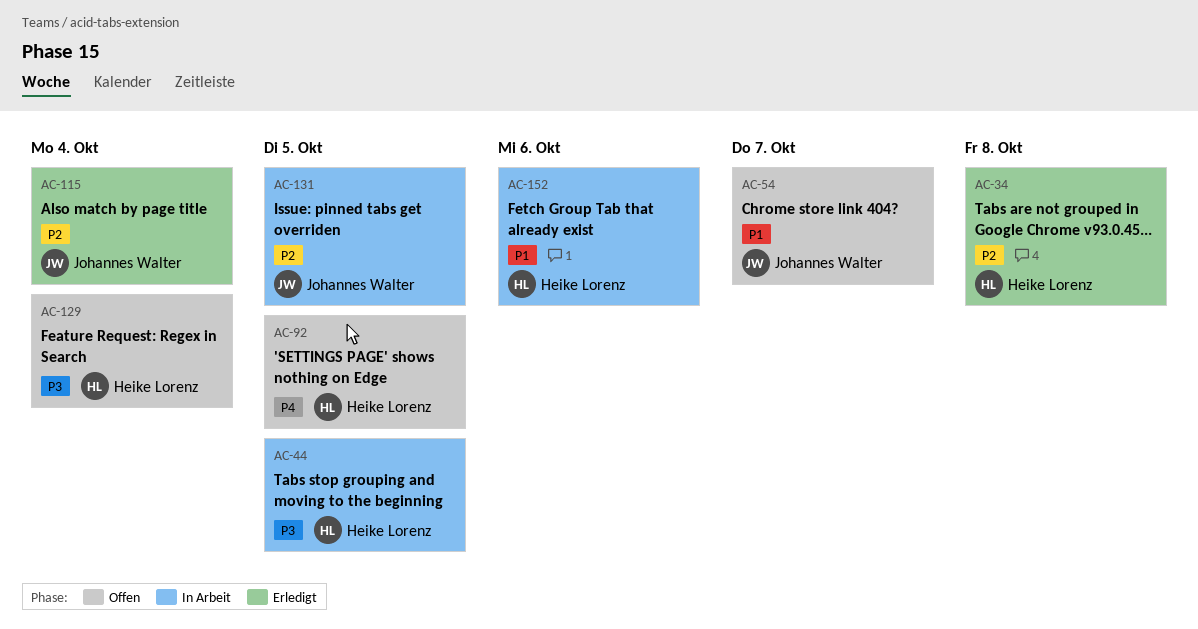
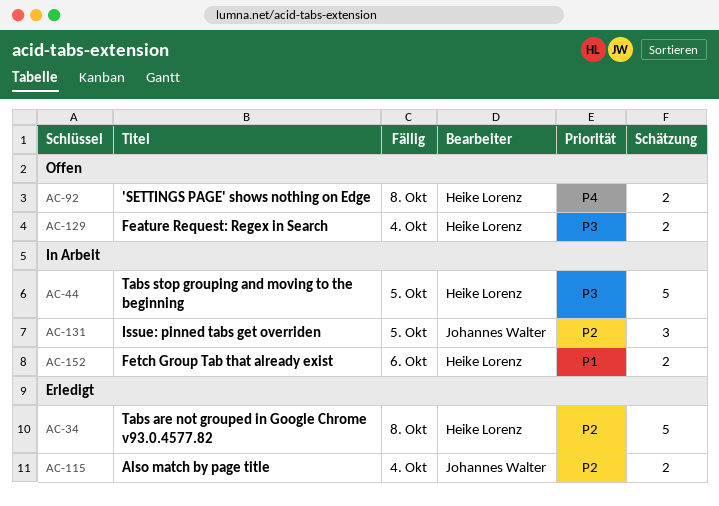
AC-54: present -> none
AC-92, due: Oct 5 -> Oct 8

